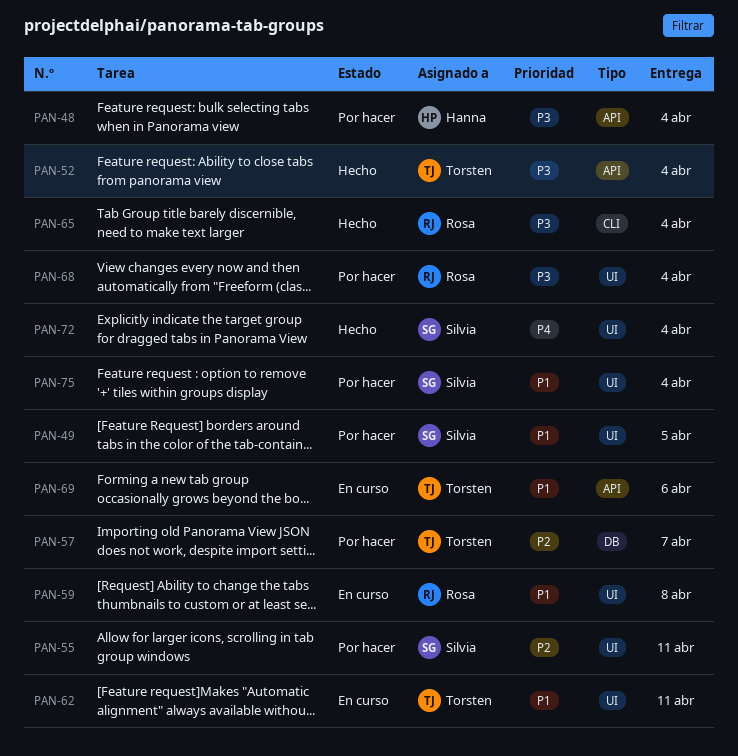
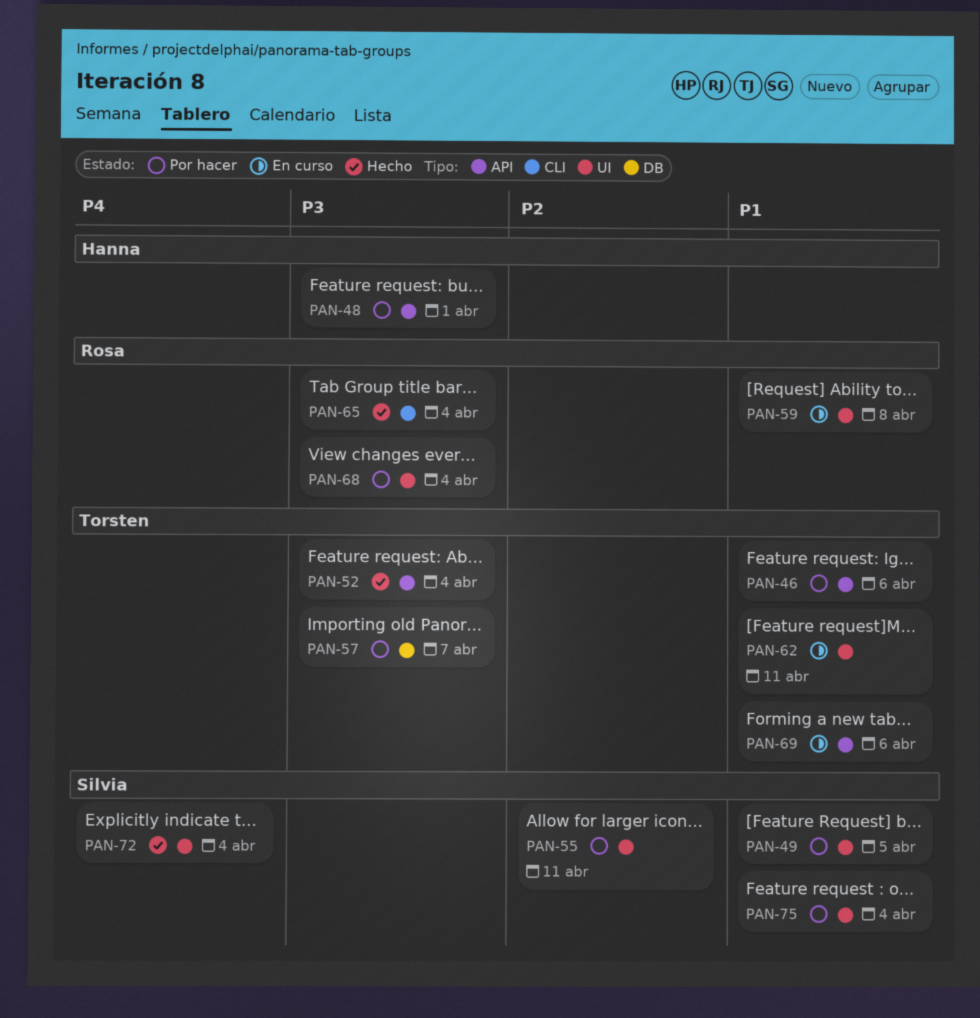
PAN-46: none -> present
PAN-48, due: Apr 4 -> Apr 1
PAN-57, priority: P2 -> P3

